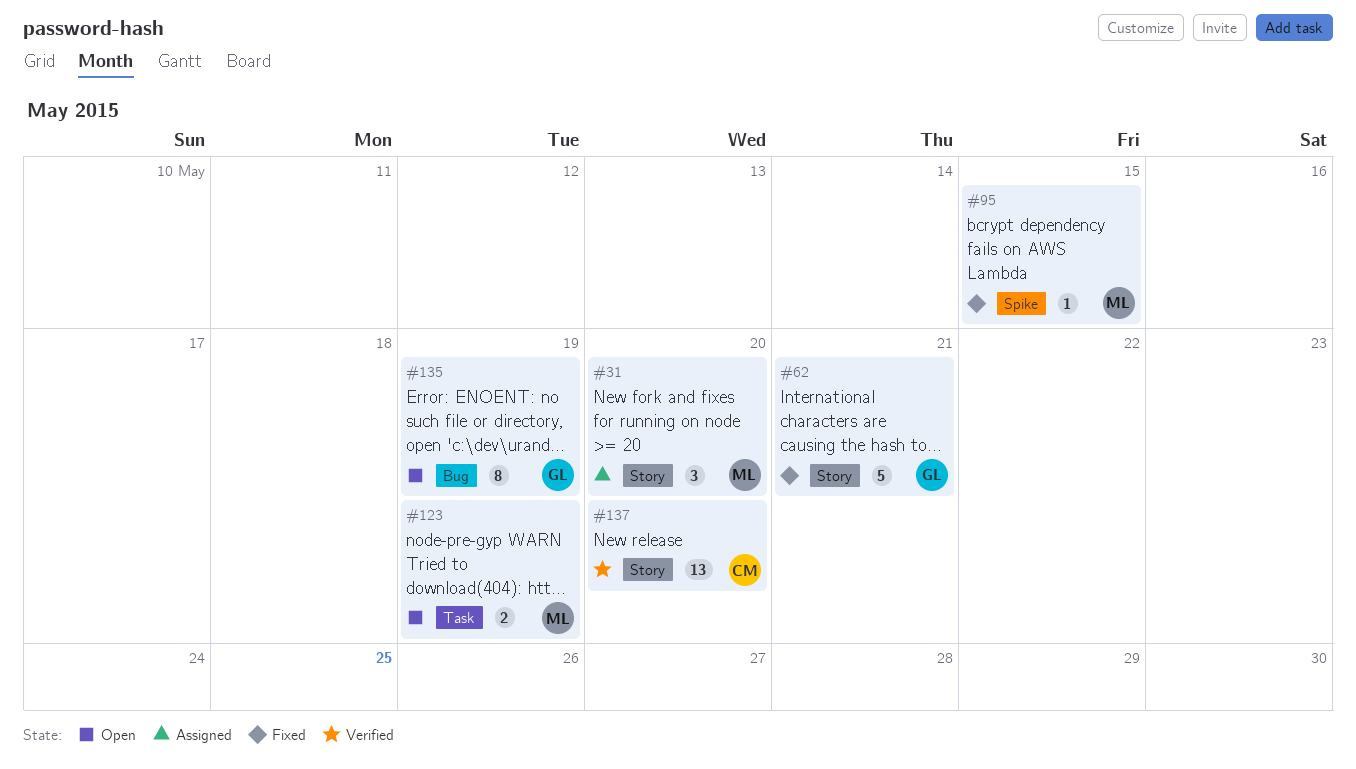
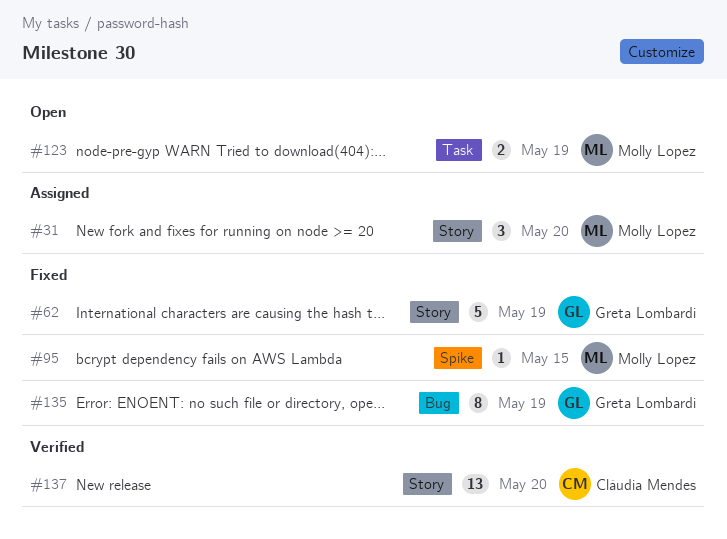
#62, due: May 21 -> May 19
#135, status: Open -> Fixed

